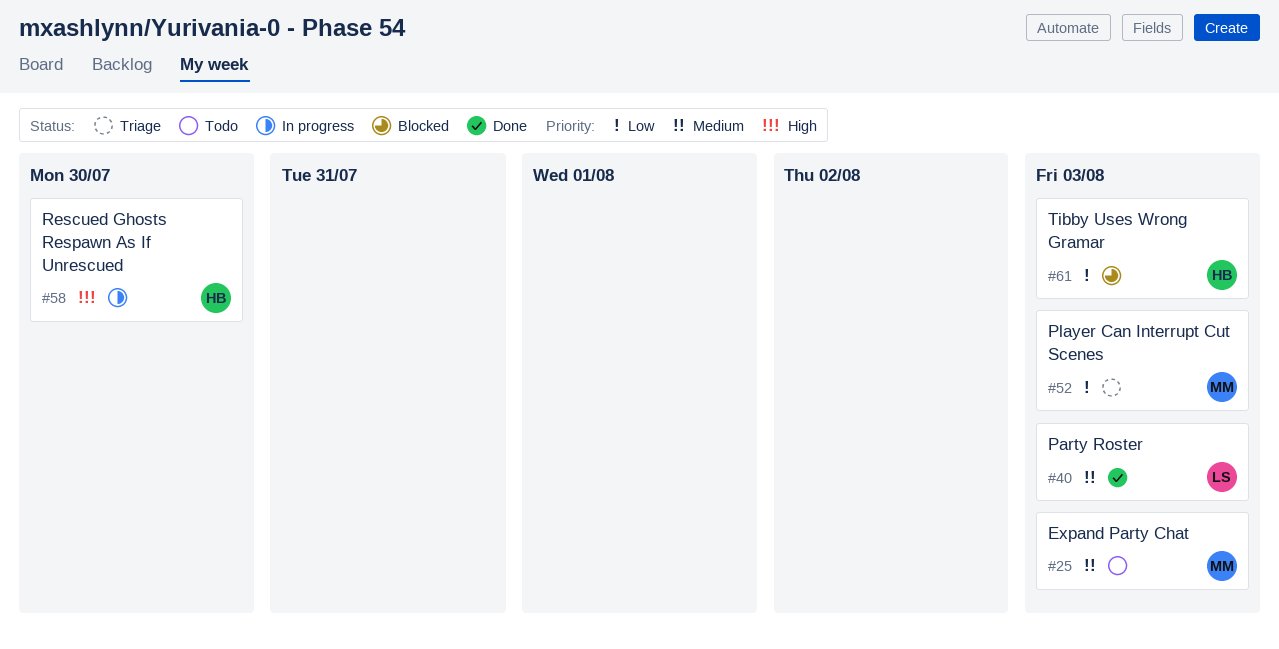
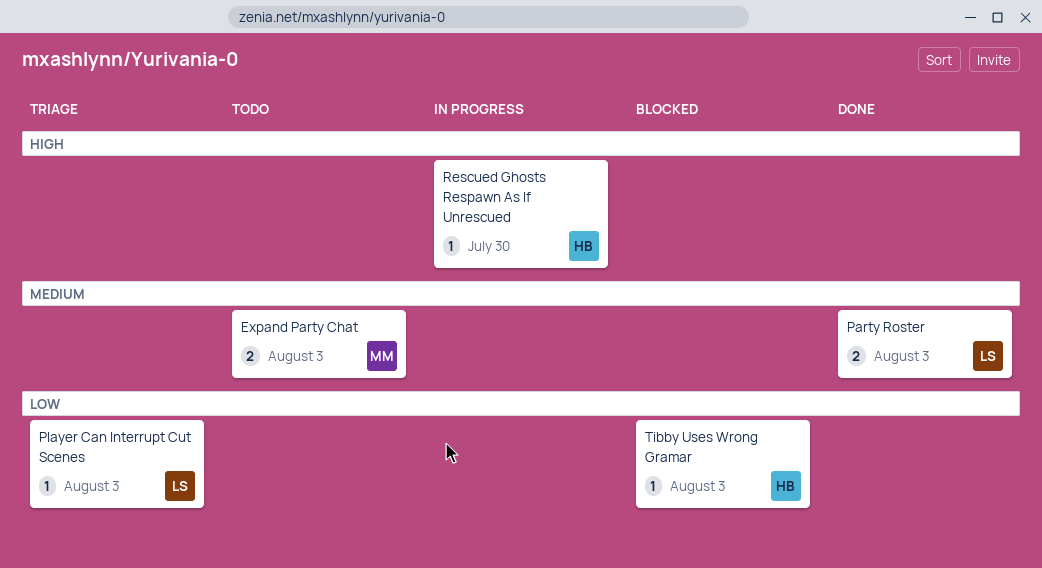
Player Can Interrupt Cut Scenes, owner: MM -> LS

